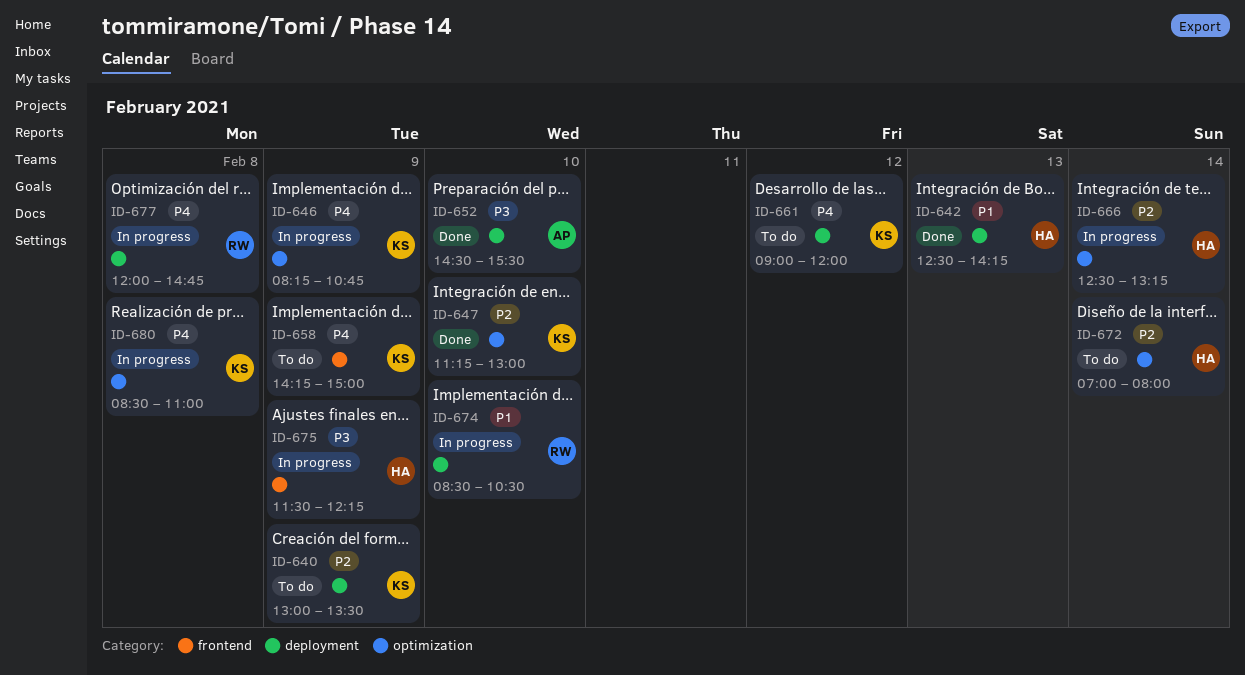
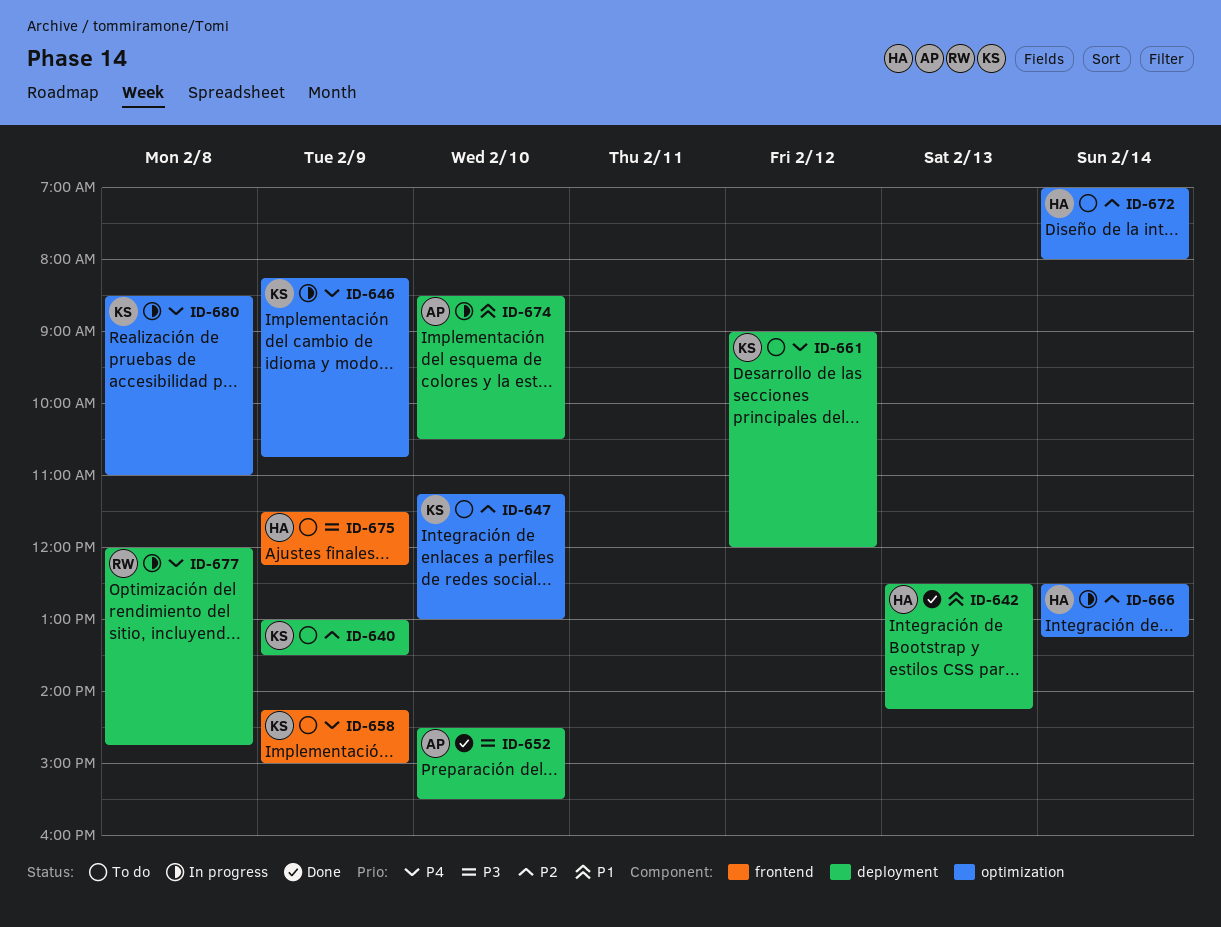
ID-647, status: Done -> To do
ID-674, owner: RW -> AP
ID-675, status: In progress -> To do

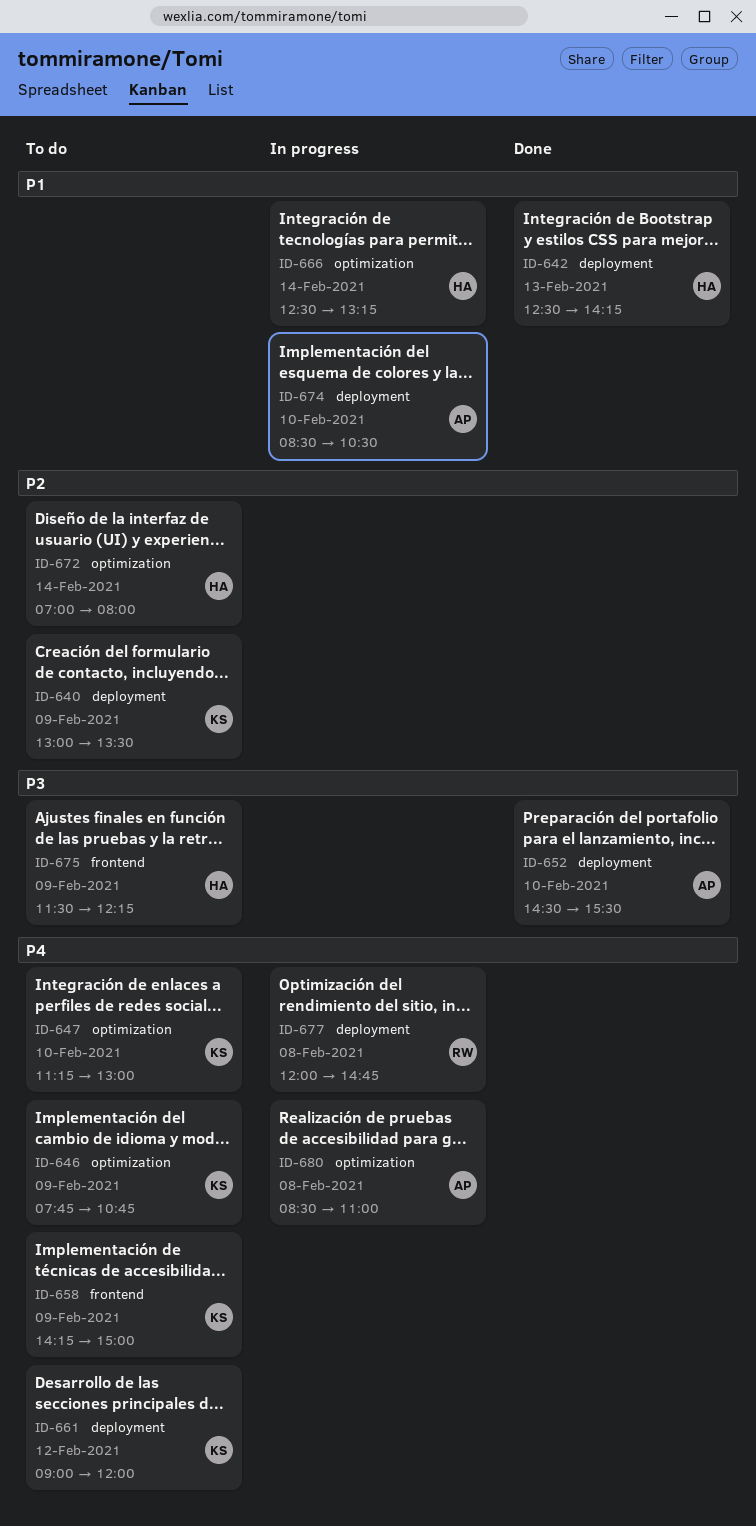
ID-646, status: In progress -> To do
ID-646, begins: 08:15 -> 07:45
ID-647, priority: P2 -> P4
ID-666, priority: P2 -> P1
ID-680, owner: KS -> AP

